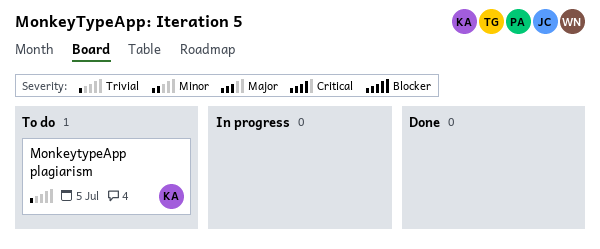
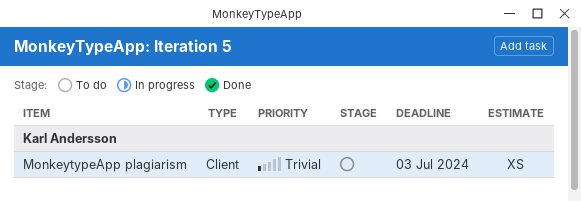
MonkeytypeApp plagiarism, due: Jul 5 -> Jul 3

